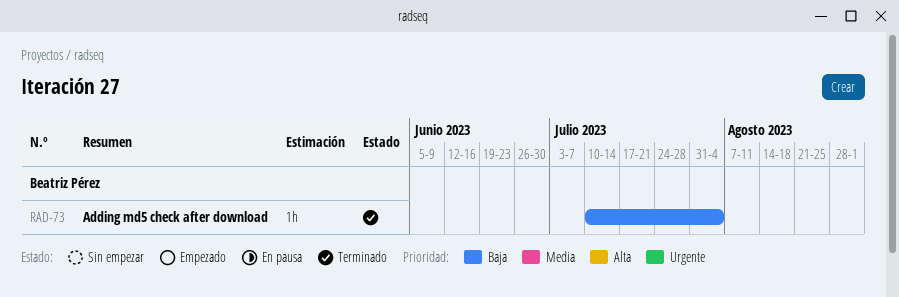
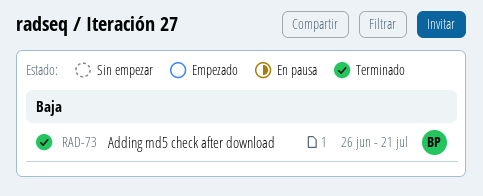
RAD-73, start: Jul 10 -> Jun 26
RAD-73, due: Aug 4 -> Jul 21

